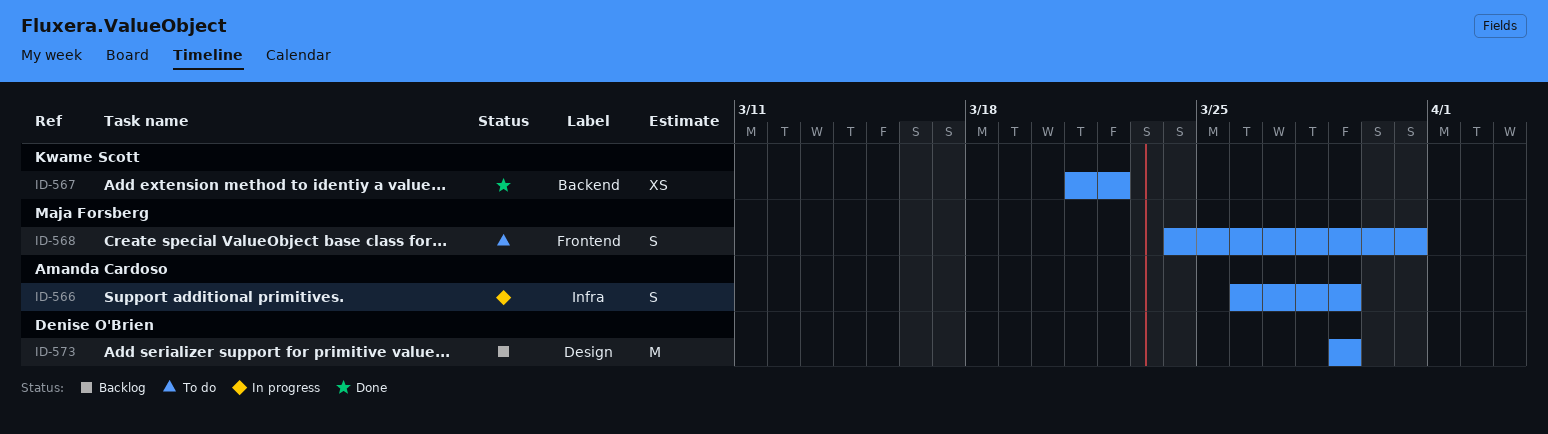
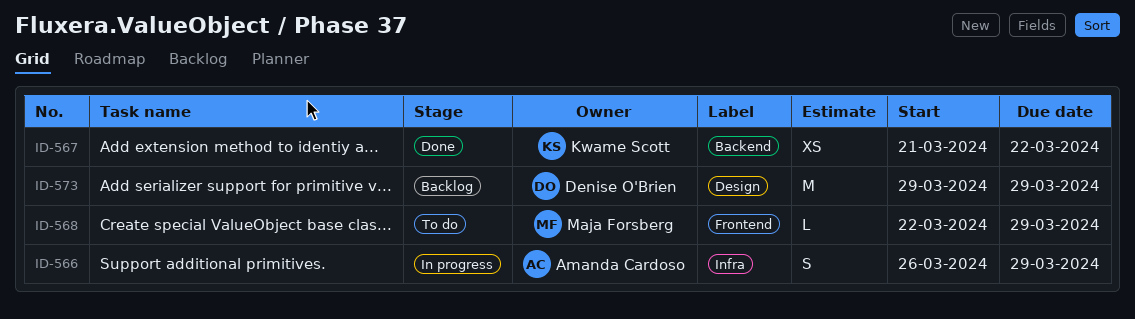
ID-568, estimate: S -> L
ID-568, start: Mar 24 -> Mar 22
ID-568, due: Mar 31 -> Mar 29

